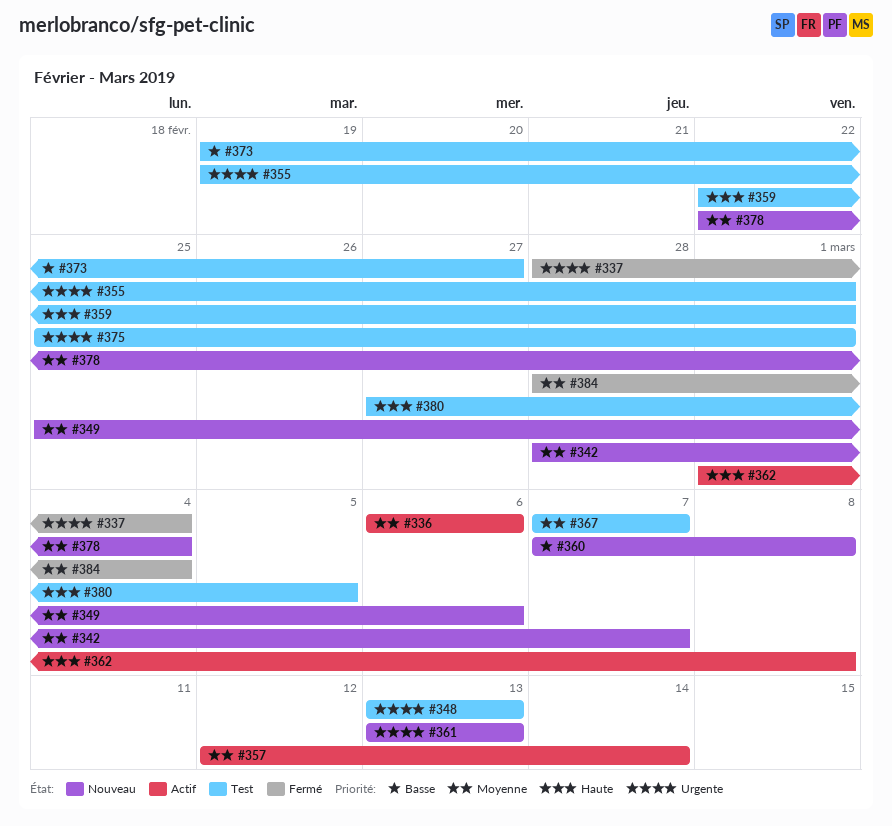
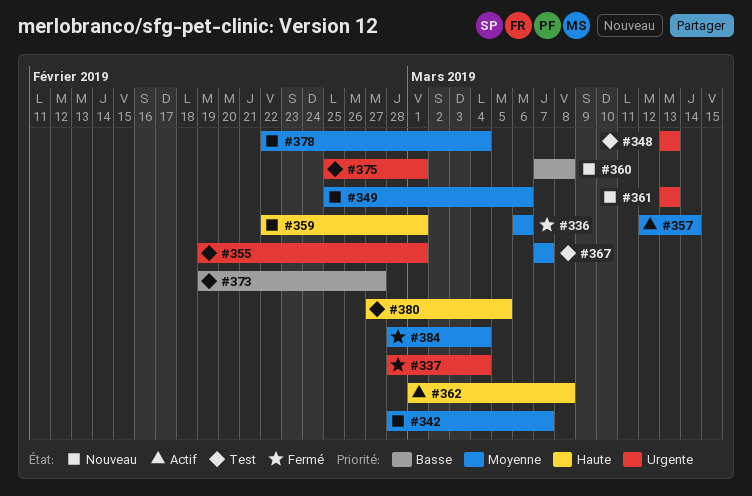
#336, status: Actif -> Fermé
#359, status: Test -> Nouveau

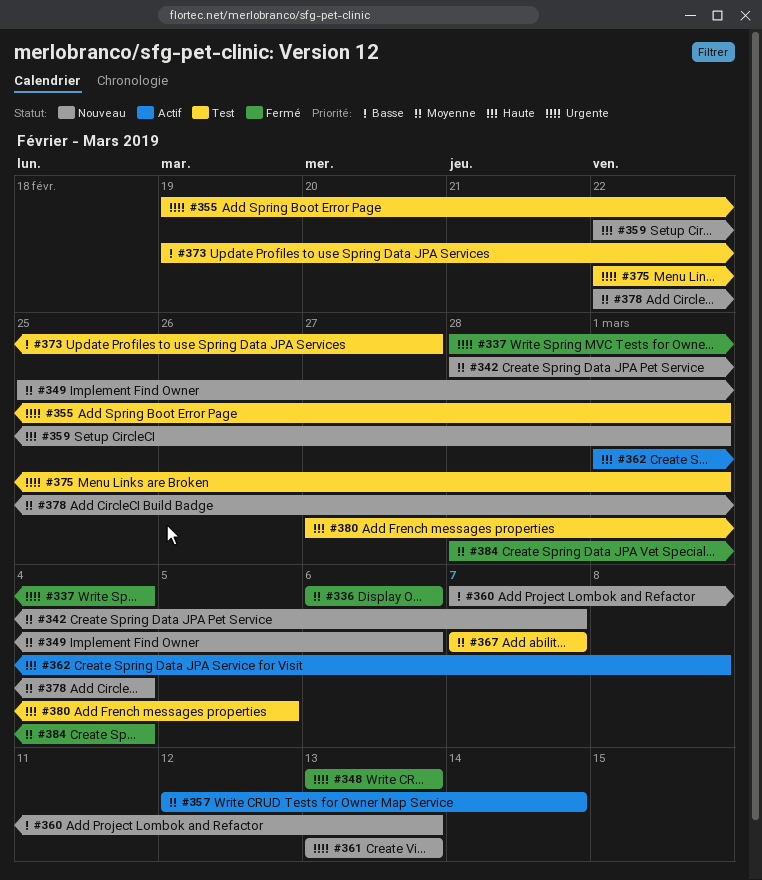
#348, status: Test -> Fermé
#360, due: Mar 8 -> Mar 13
#375, start: Feb 25 -> Feb 22

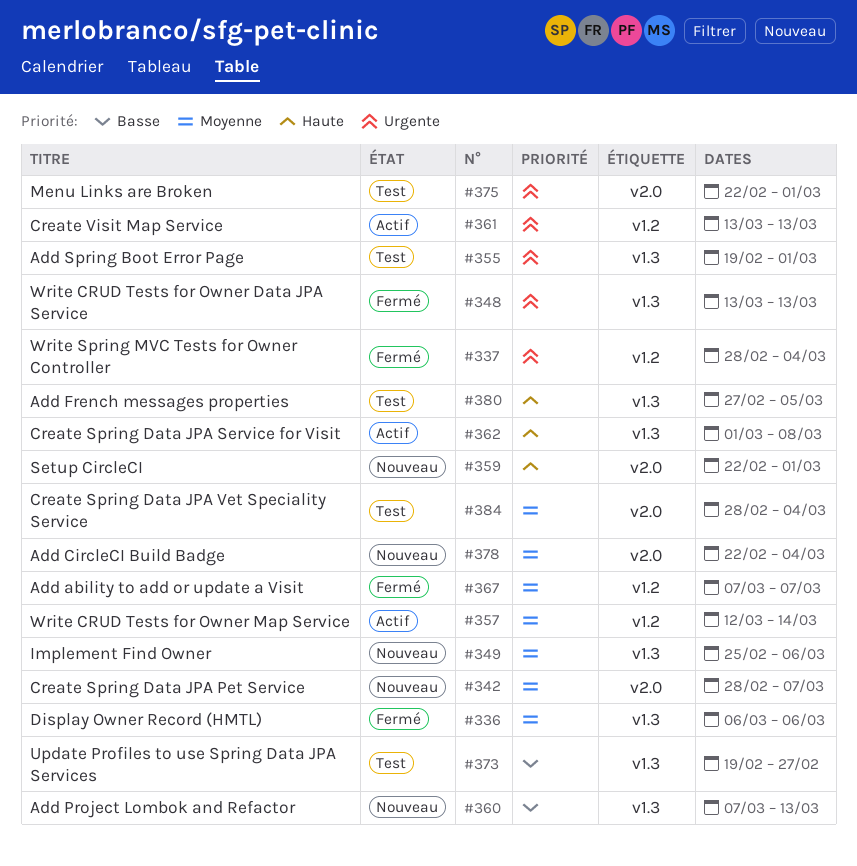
#361, status: Nouveau -> Actif
#367, status: Test -> Fermé
#384, status: Fermé -> Test

